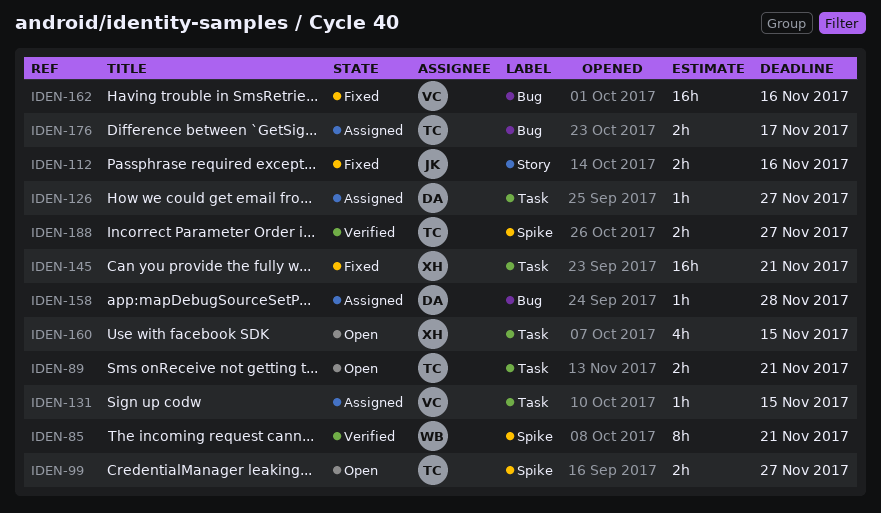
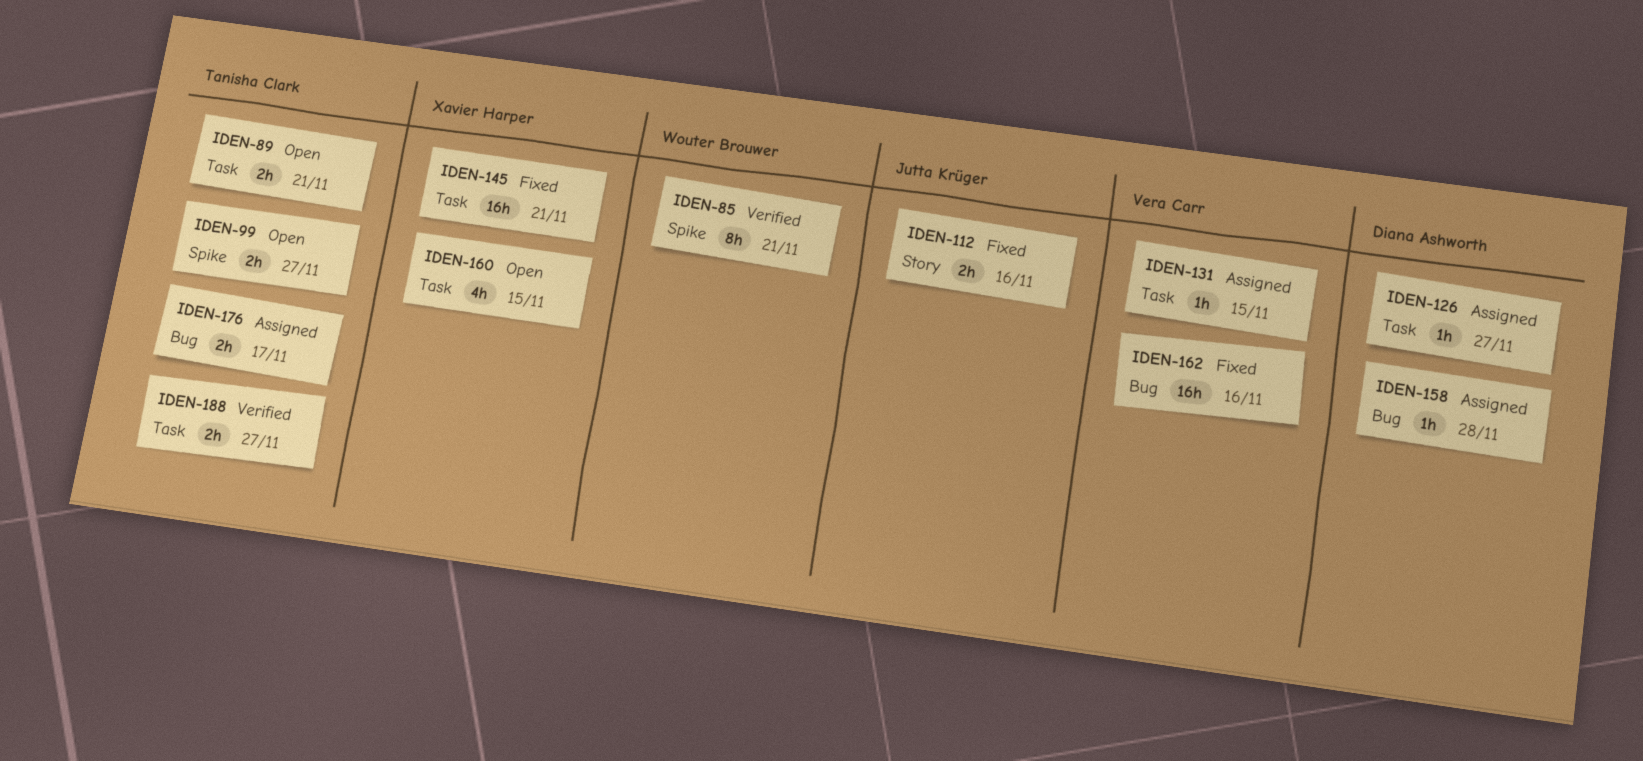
IDEN-188, label: Spike -> Task

